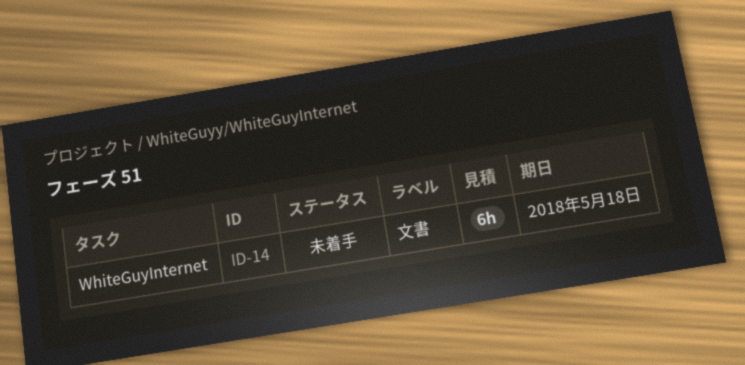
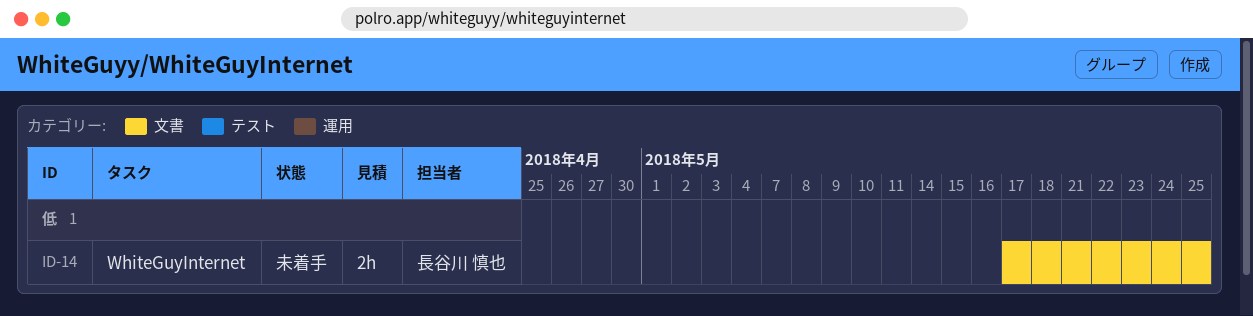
ID-14, estimate: 6h -> 2h
ID-14, due: May 18 -> May 25

